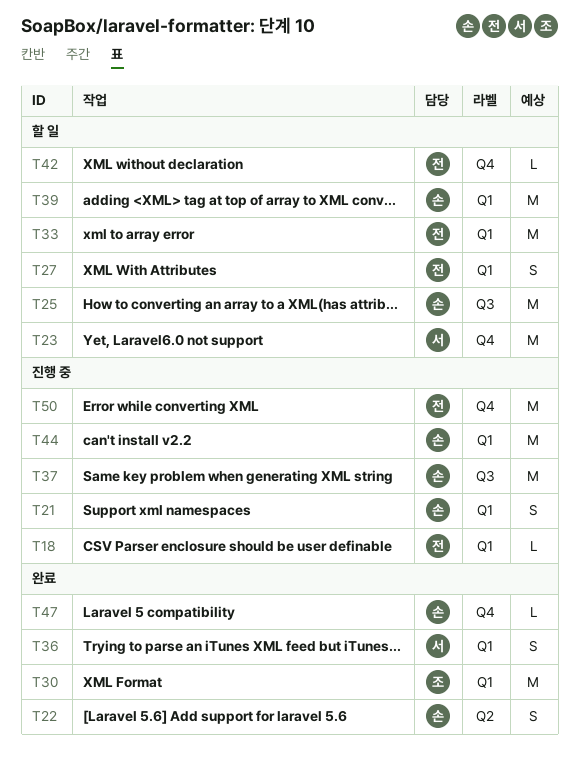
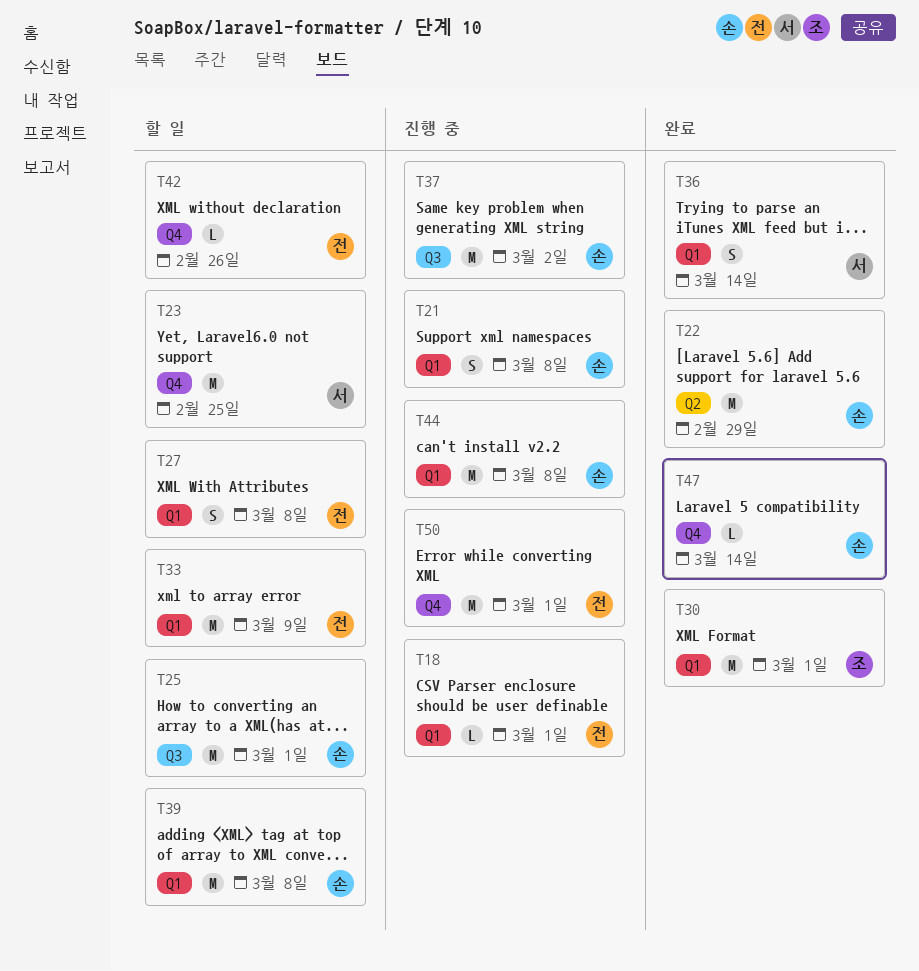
T22, estimate: S -> M

